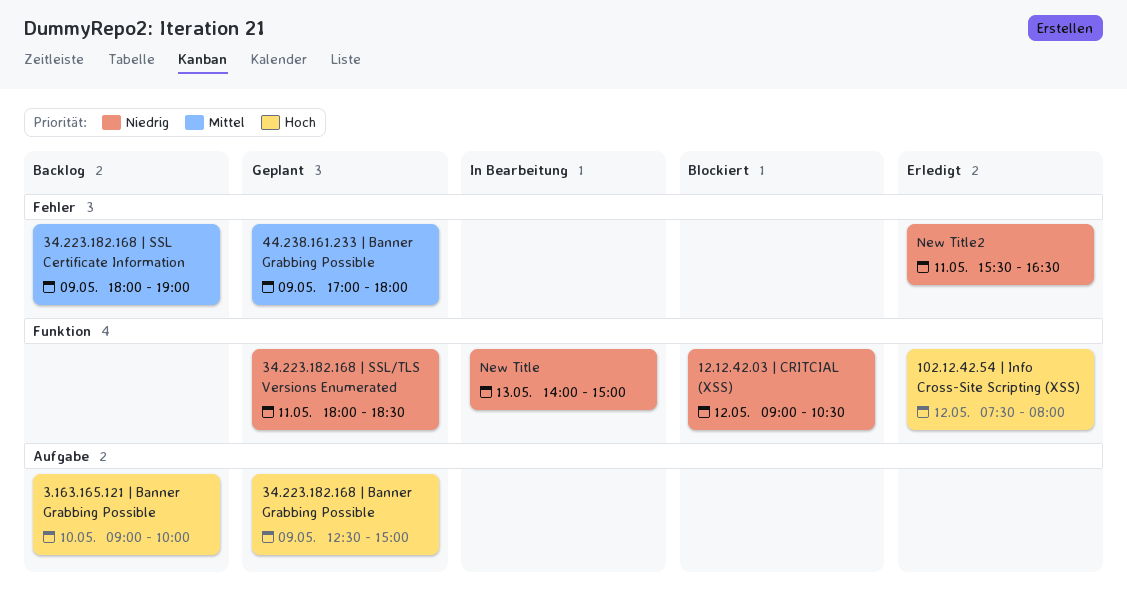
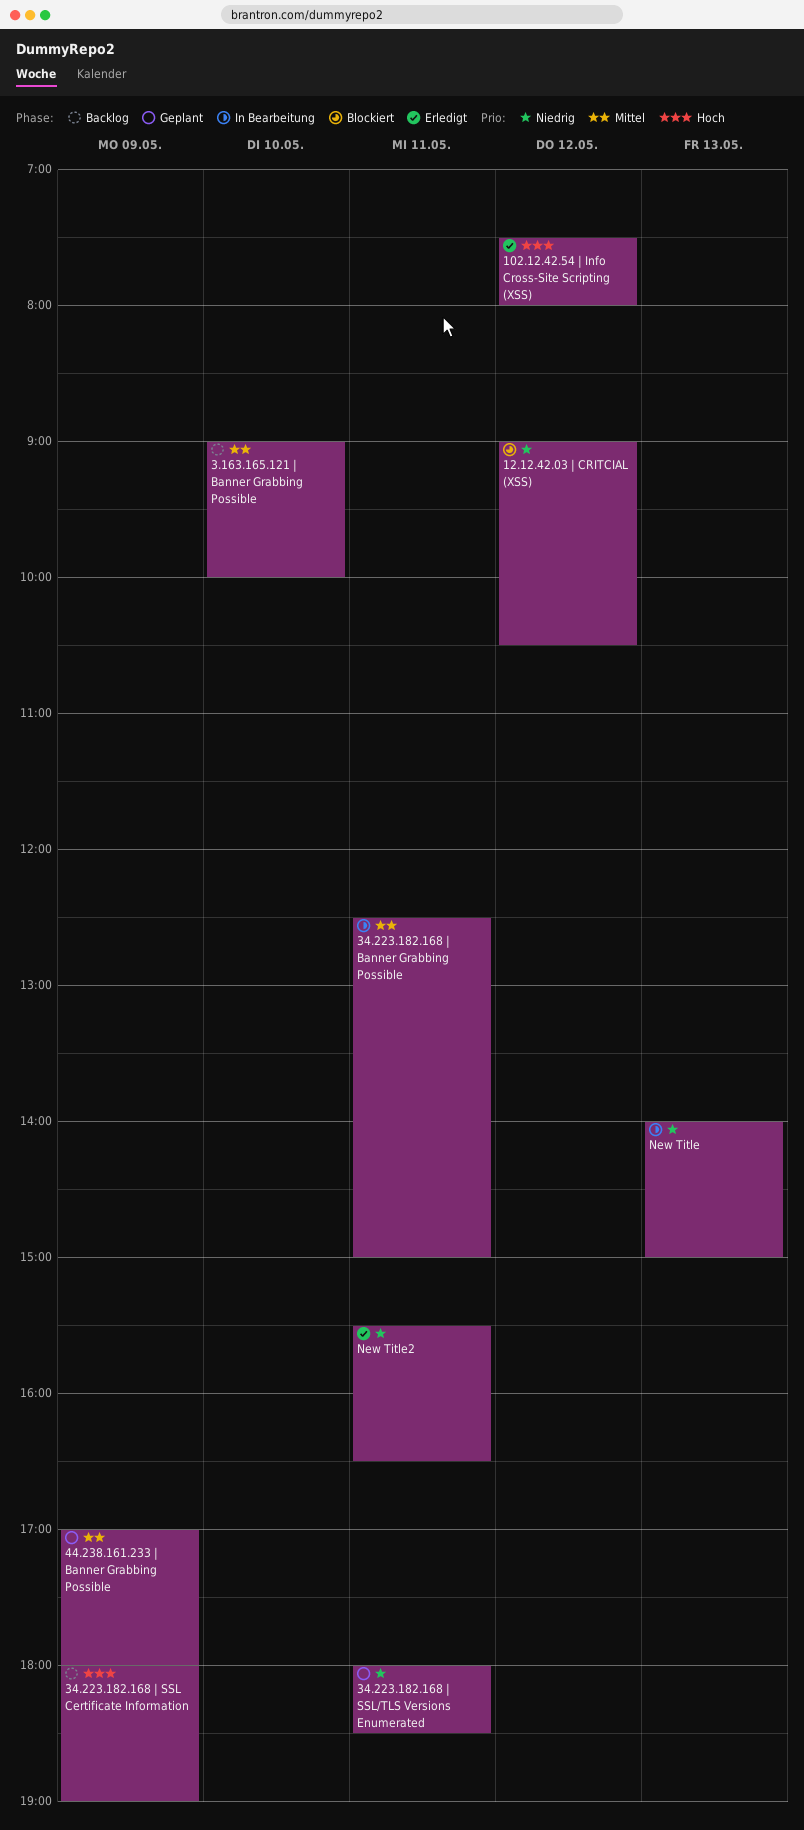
3.163.165.121 | Banner Grabbing Possible, priority: Hoch -> Mittel
34.223.182.168 | Banner Grabbing Possible, status: Geplant -> In Bearbeitung
34.223.182.168 | Banner Grabbing Possible, priority: Hoch -> Mittel
34.223.182.168 | Banner Grabbing Possible, day: May 9 -> May 11
34.223.182.168 | SSL Certificate Information, priority: Mittel -> Hoch

